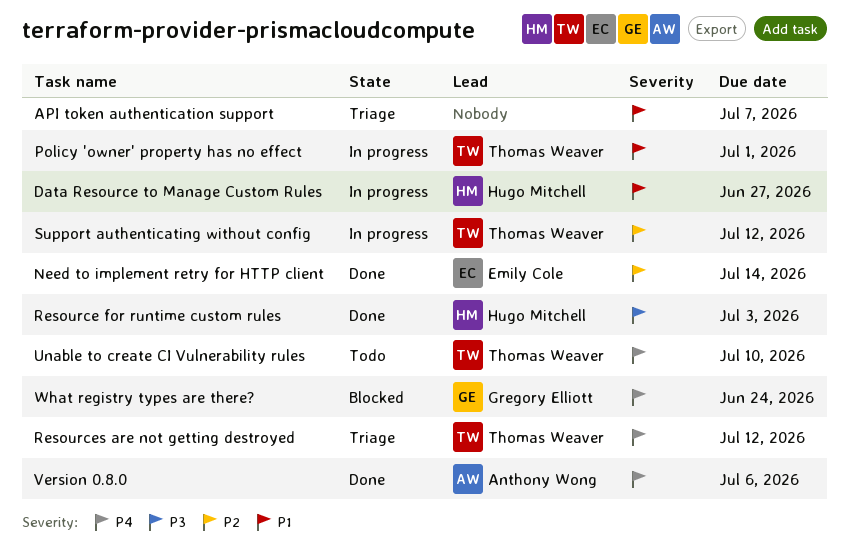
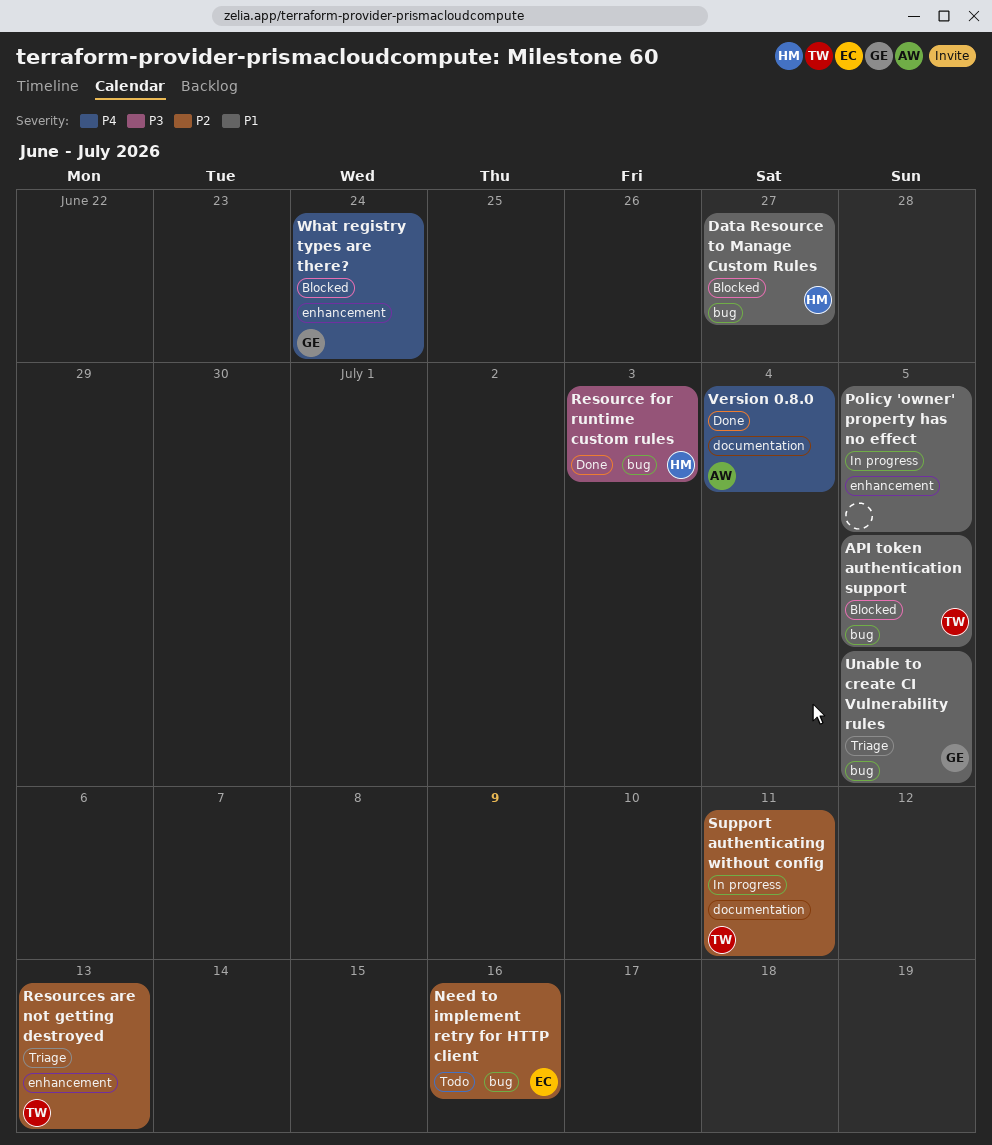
API token authentication support, status: Triage -> Blocked
API token authentication support, owner: none -> Thomas Weaver
API token authentication support, due: Jul 7 -> Jul 5
Data Resource to Manage Custom Rules, status: In progress -> Blocked
Need to implement retry for HTTP client, status: Done -> Todo
Need to implement retry for HTTP client, due: Jul 14 -> Jul 16
Policy 'owner' property has no effect, owner: Thomas Weaver -> none
Policy 'owner' property has no effect, due: Jul 1 -> Jul 5
Resources are not getting destroyed, priority: P4 -> P2
Resources are not getting destroyed, due: Jul 12 -> Jul 13
Support authenticating without config, due: Jul 12 -> Jul 11
Unable to create CI Vulnerability rules, status: Todo -> Triage
Unable to create CI Vulnerability rules, owner: Thomas Weaver -> Gregory Elliott
Unable to create CI Vulnerability rules, priority: P4 -> P1
Unable to create CI Vulnerability rules, due: Jul 10 -> Jul 5
Version 0.8.0, due: Jul 6 -> Jul 4

